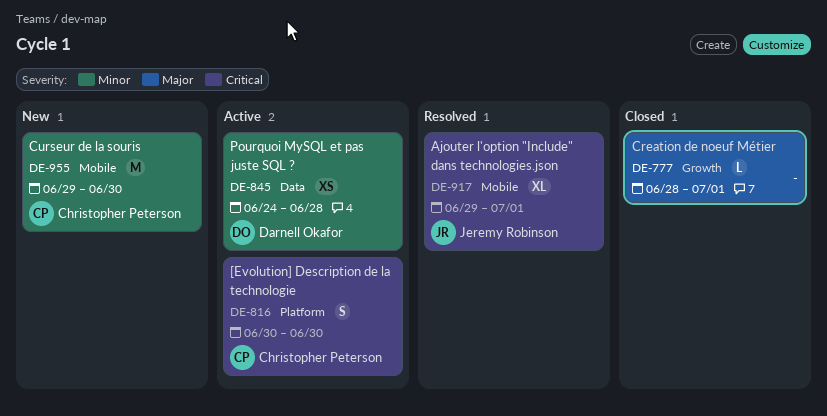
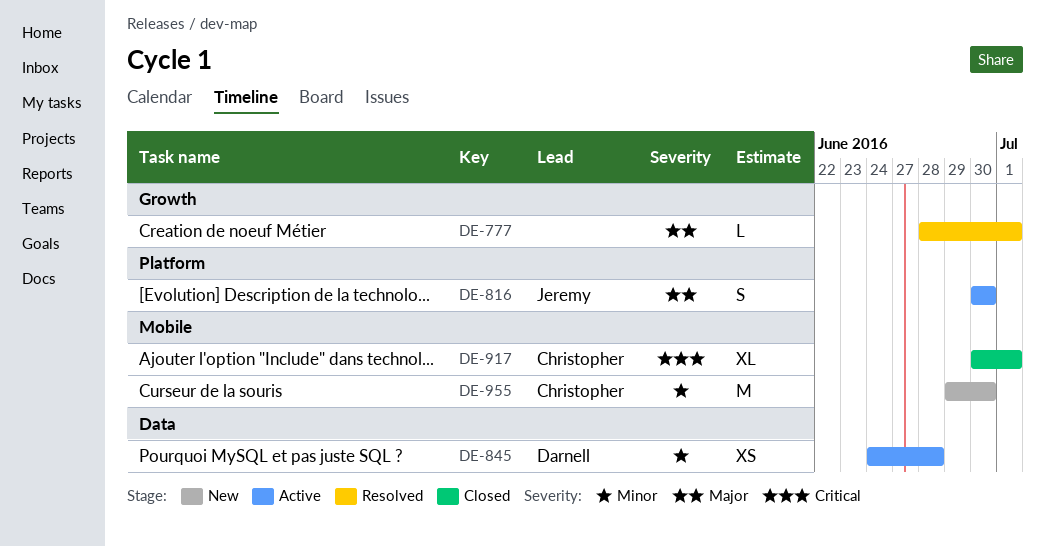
DE-777, status: Closed -> Resolved
DE-816, owner: Christopher Peterson -> Jeremy Robinson
DE-816, priority: Critical -> Major
DE-917, status: Resolved -> Closed
DE-917, owner: Jeremy Robinson -> Christopher Peterson
DE-917, start: Jun 29 -> Jun 30

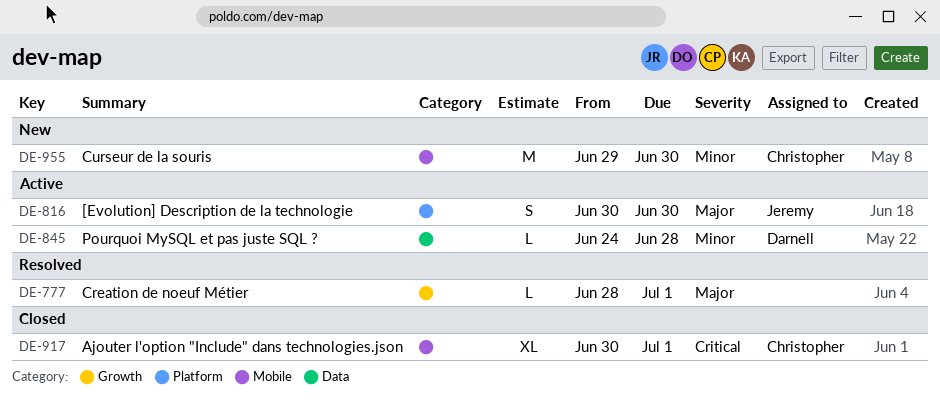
DE-845, estimate: XS -> L

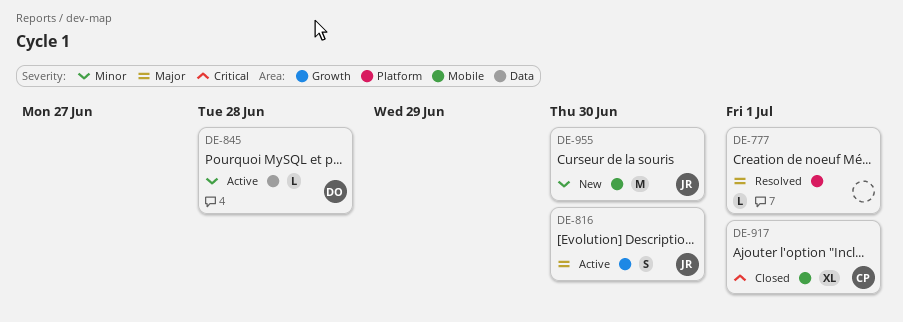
DE-777, label: Growth -> Platform
DE-816, label: Platform -> Growth
DE-955, owner: Christopher -> Jeremy

